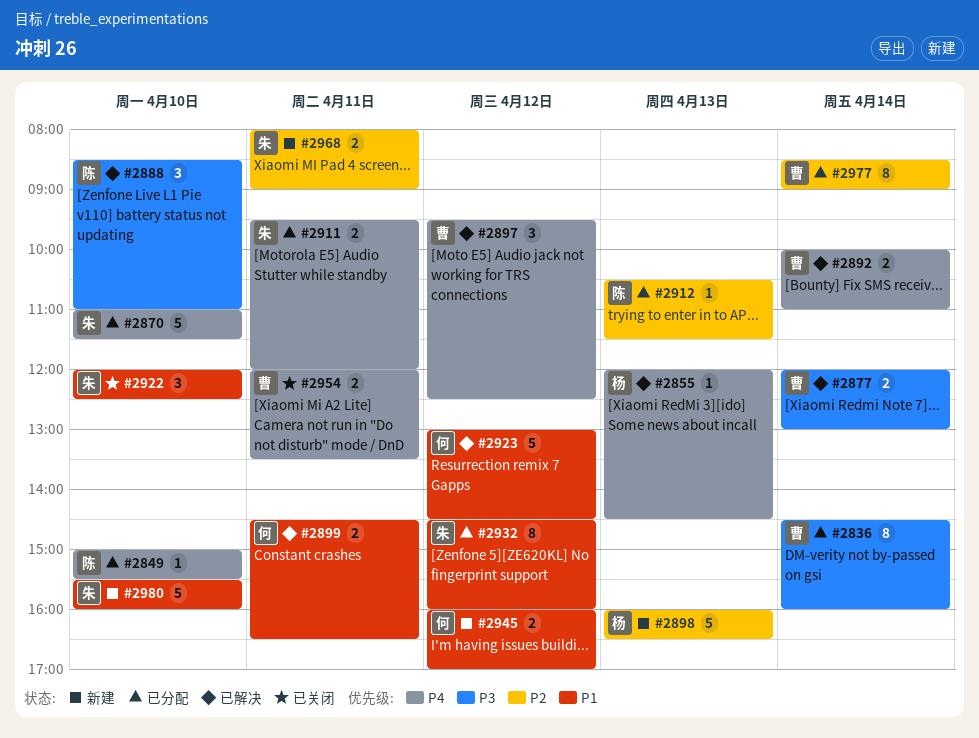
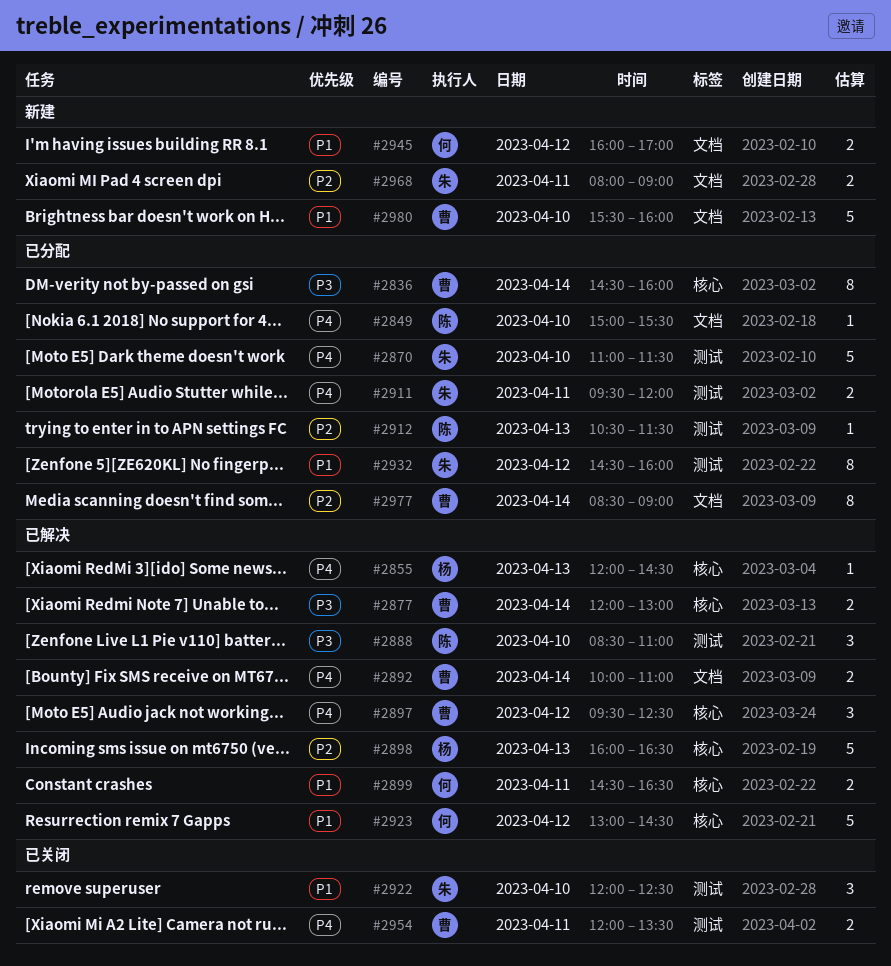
#2898, status: 新建 -> 已解决
#2980, owner: 朱 -> 曹

